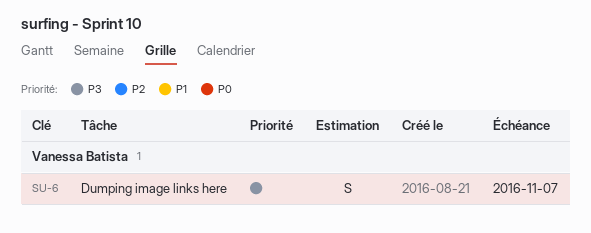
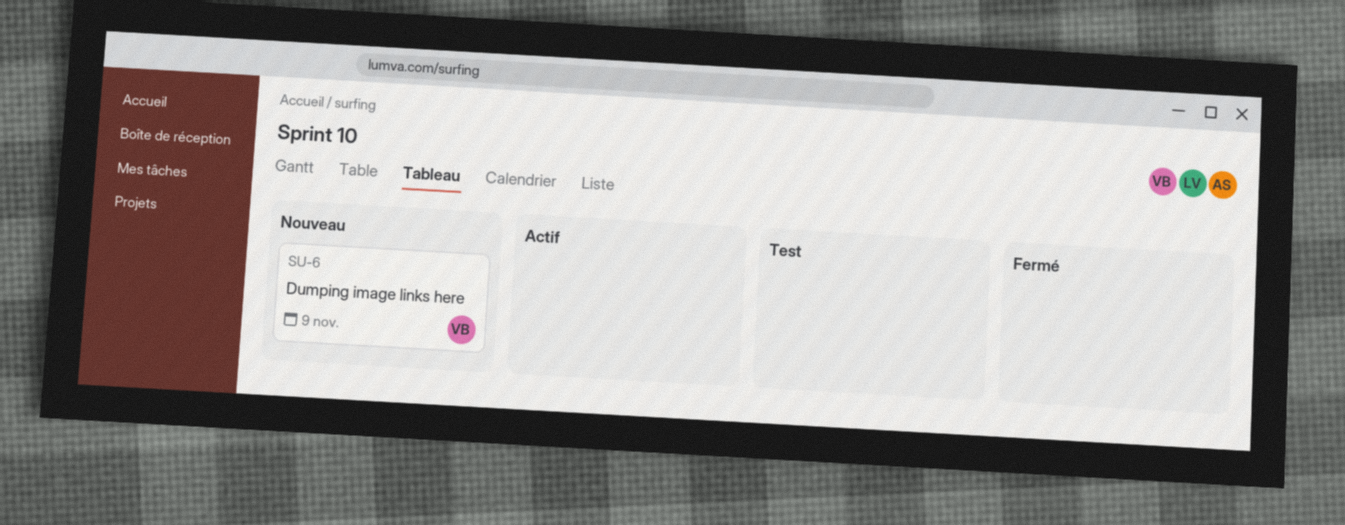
SU-6, due: Nov 7 -> Nov 9

